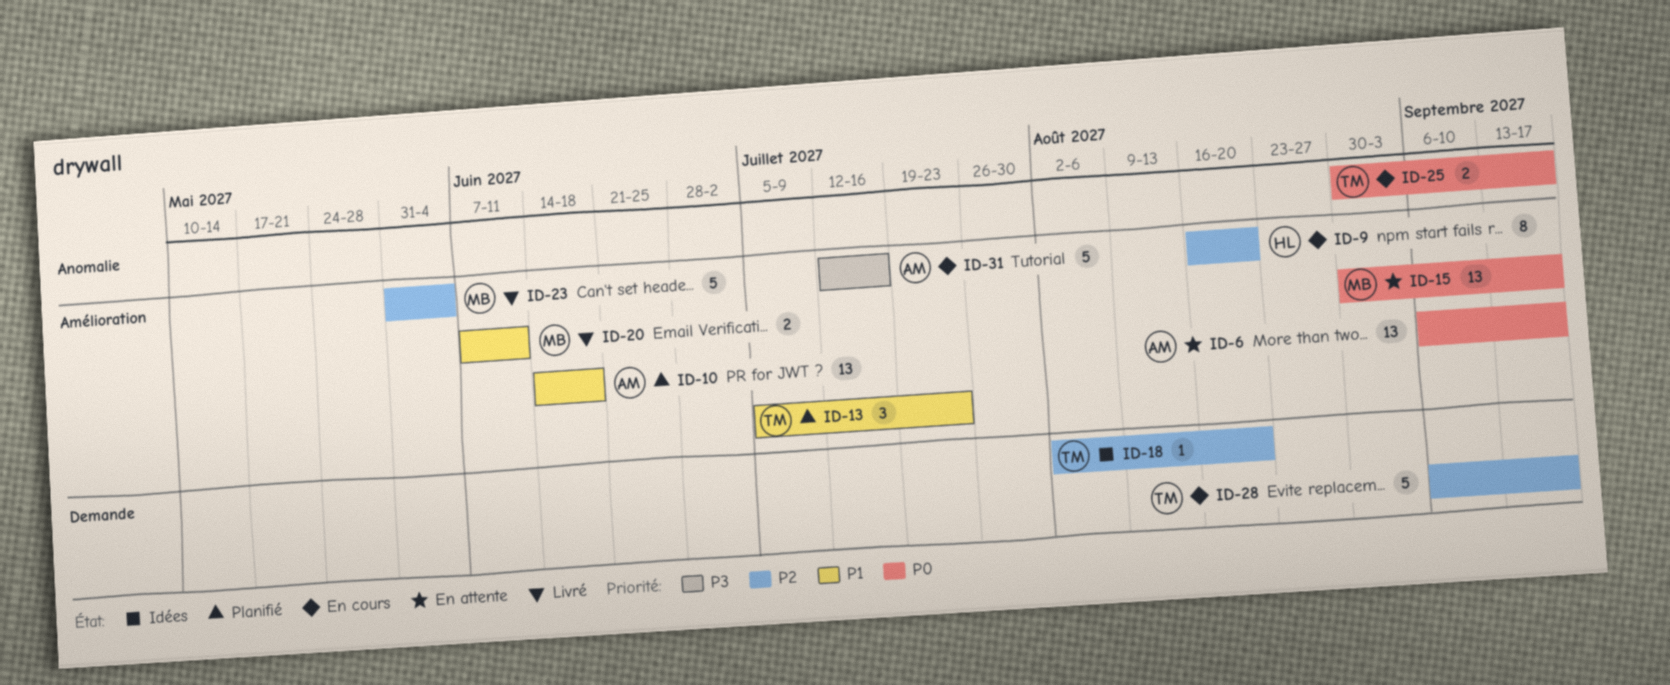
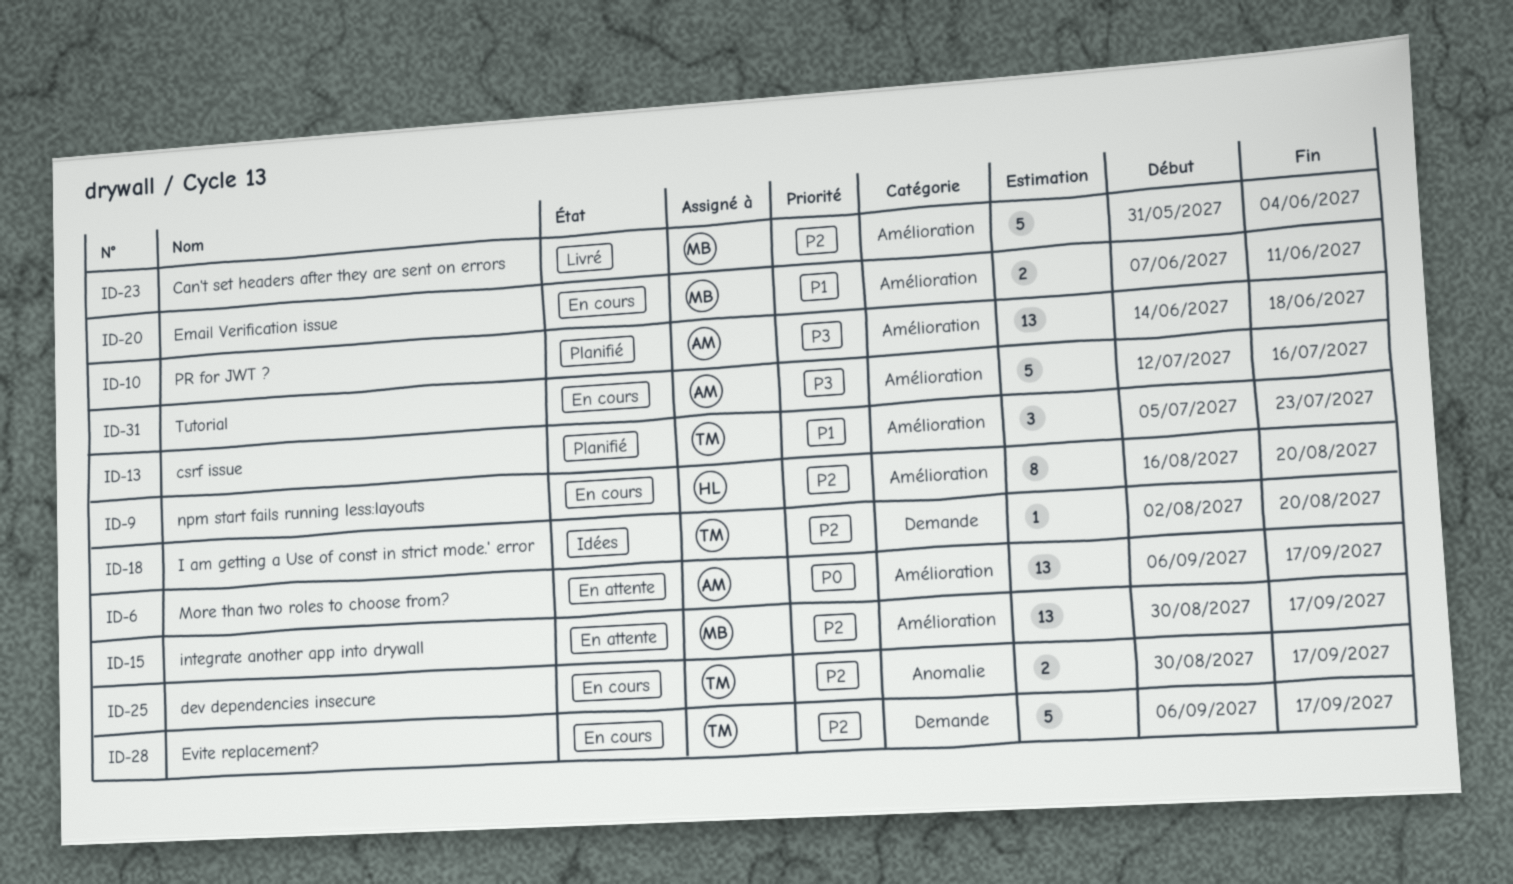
ID-10, priority: P1 -> P3
ID-15, priority: P0 -> P2
ID-20, status: Livré -> En cours
ID-25, priority: P0 -> P2

